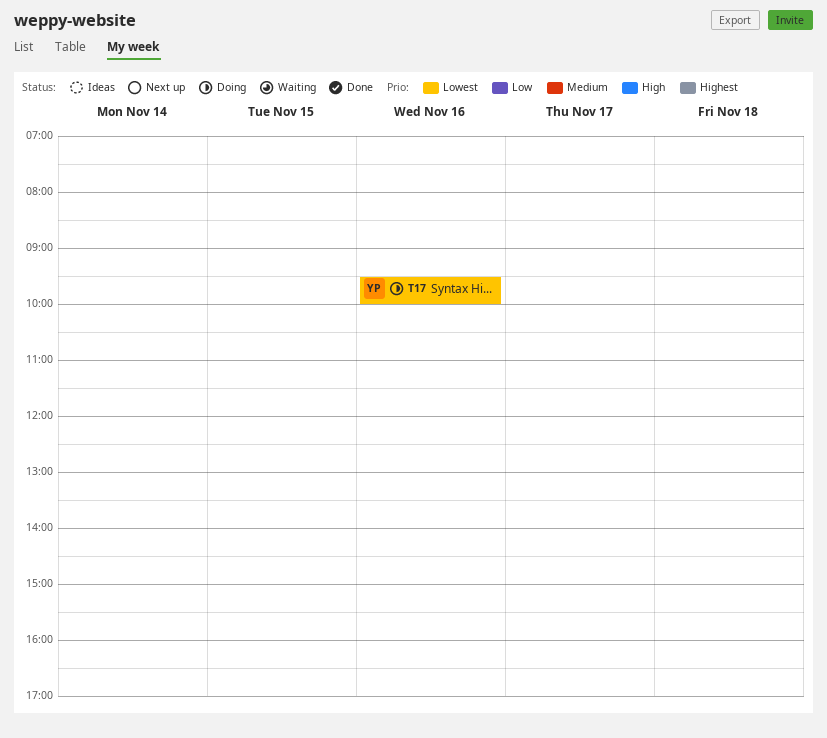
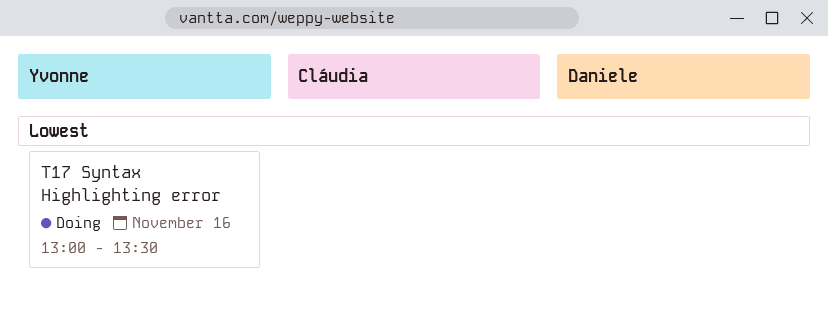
T17, begins: 09:30 -> 13:00
T17, ends: 10:00 -> 13:30

